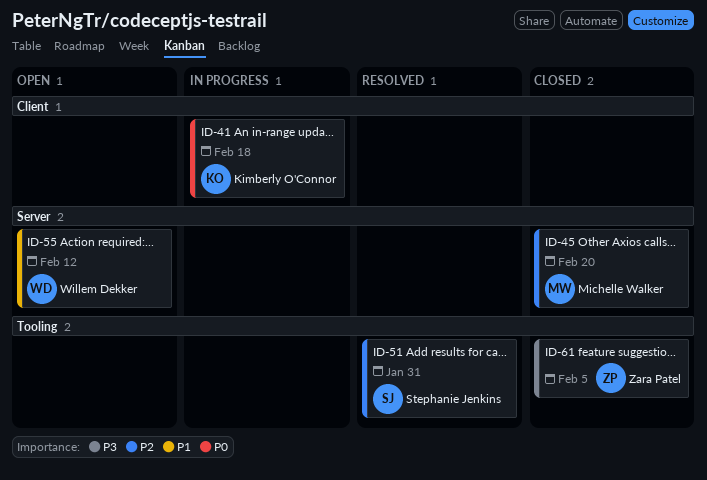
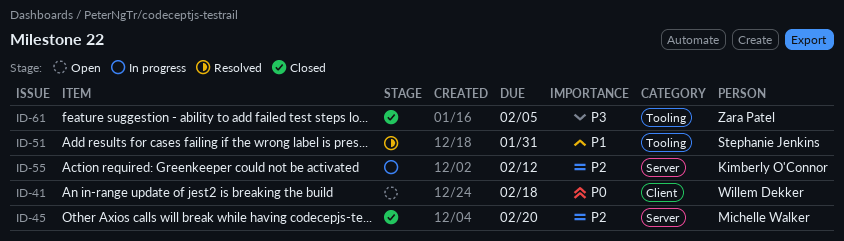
ID-41, status: In progress -> Open
ID-41, owner: Kimberly O'Connor -> Willem Dekker
ID-51, priority: P2 -> P1
ID-55, status: Open -> In progress
ID-55, owner: Willem Dekker -> Kimberly O'Connor
ID-55, priority: P1 -> P2

